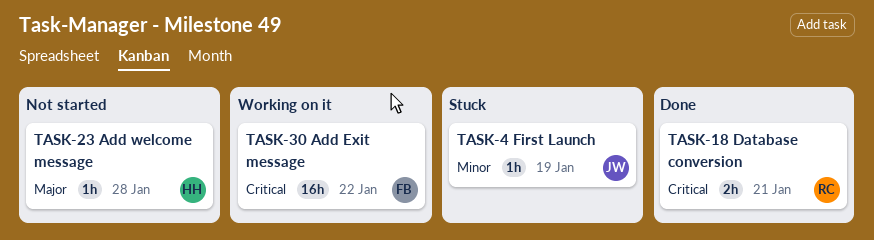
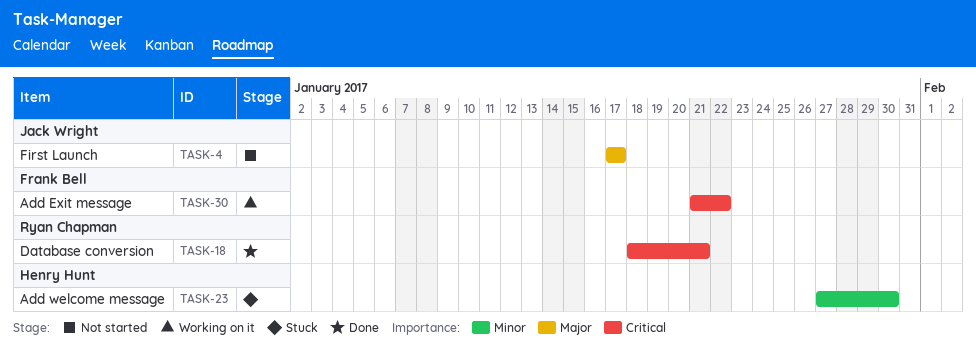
TASK-4, status: Stuck -> Not started
TASK-4, priority: Minor -> Major
TASK-4, due: Jan 19 -> Jan 17
TASK-23, status: Not started -> Stuck
TASK-23, priority: Major -> Minor
TASK-23, due: Jan 28 -> Jan 30

